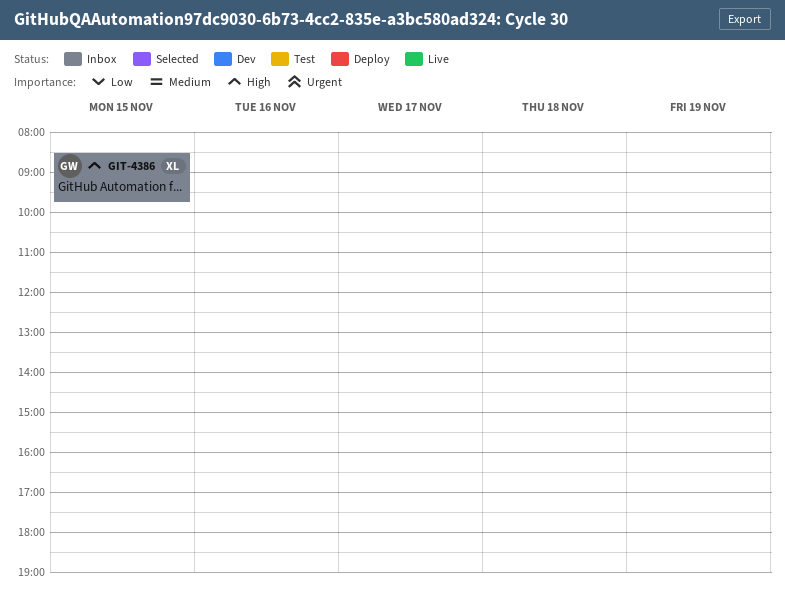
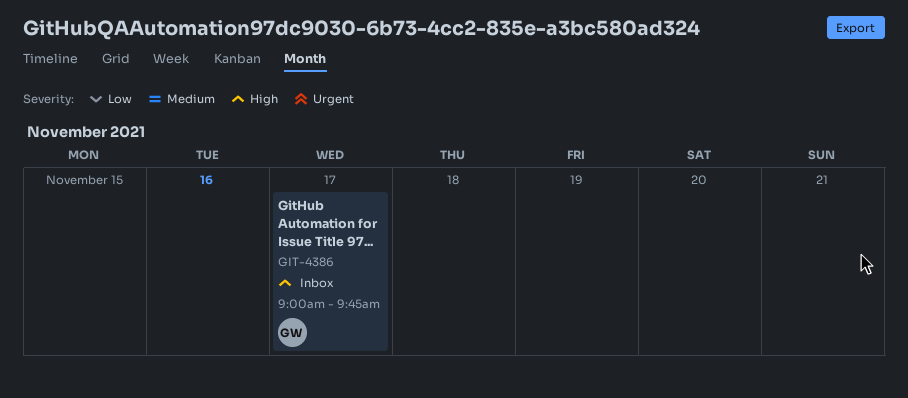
GIT-4386, day: Nov 15 -> Nov 17
GIT-4386, begins: 08:30 -> 09:00

